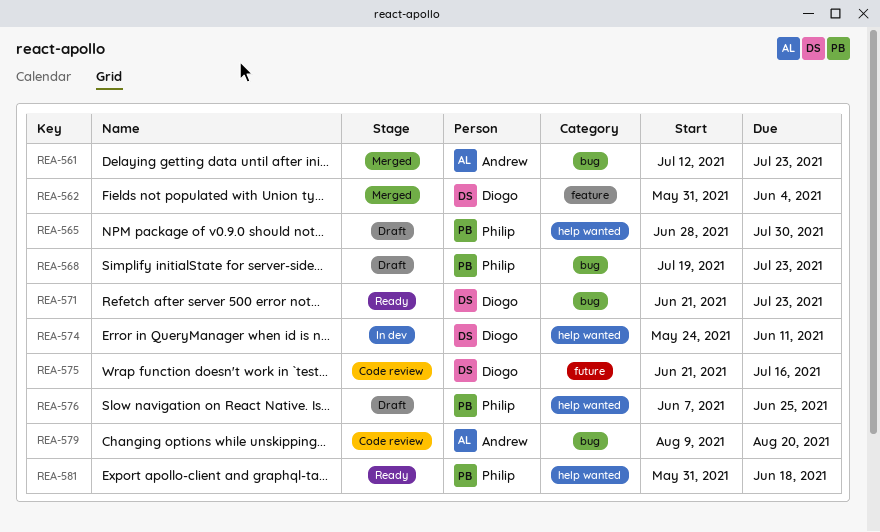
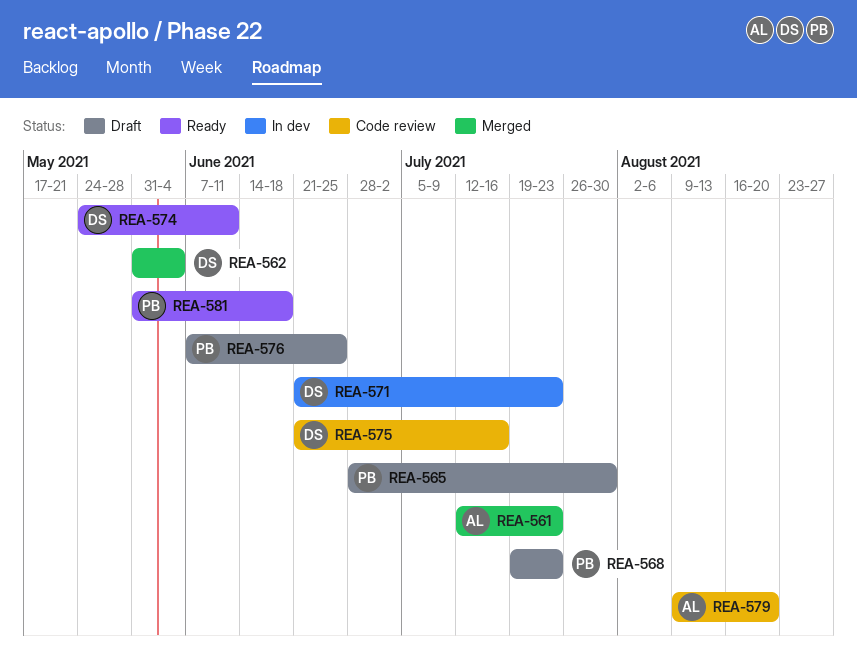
REA-571, status: Ready -> In dev
REA-574, status: In dev -> Ready

